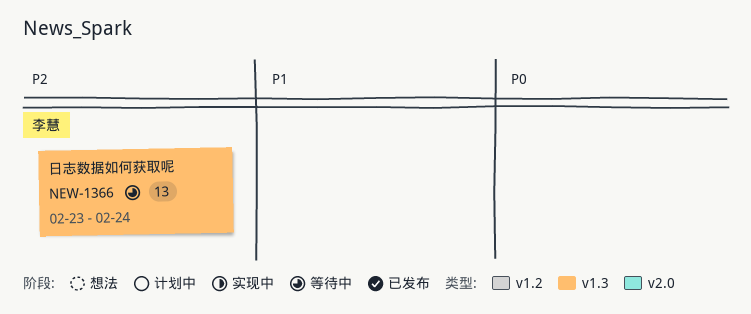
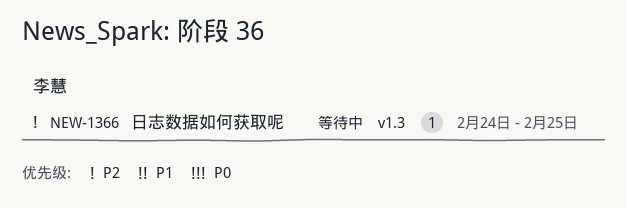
NEW-1366, estimate: 13 -> 1
NEW-1366, start: Feb 23 -> Feb 24
NEW-1366, due: Feb 24 -> Feb 25

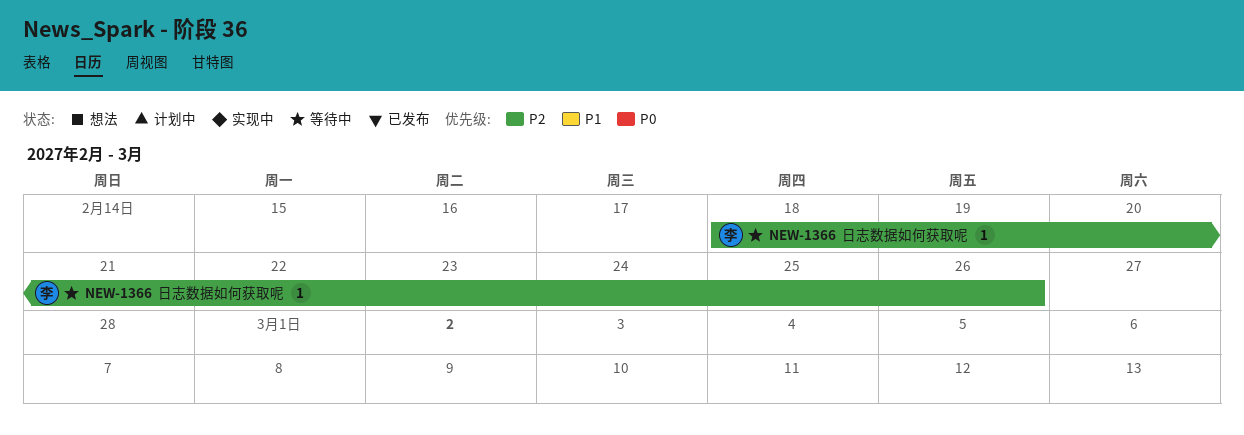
NEW-1366, start: Feb 24 -> Feb 18
NEW-1366, due: Feb 25 -> Feb 26

